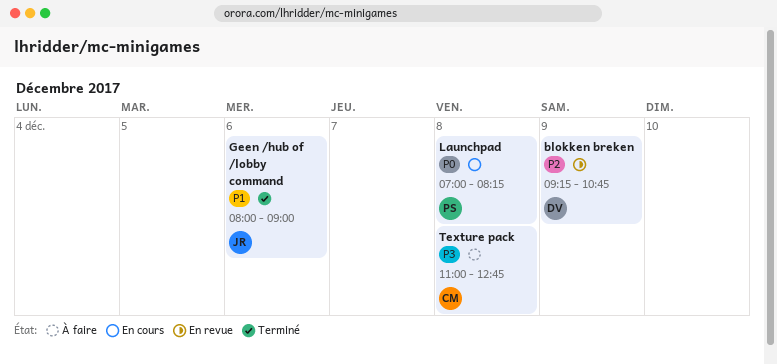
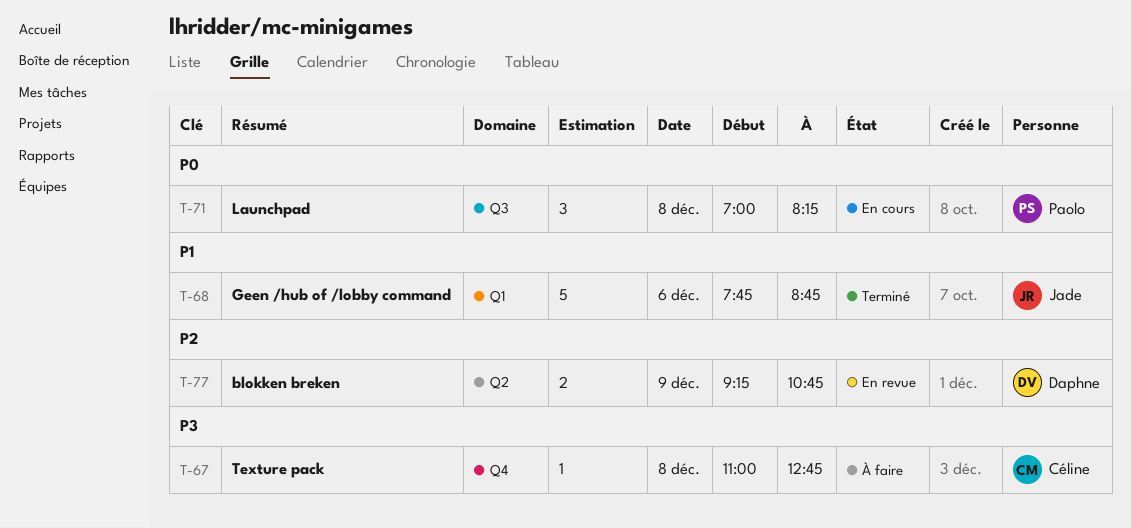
Geen /hub of /lobby command, begins: 08:00 -> 07:45
Geen /hub of /lobby command, ends: 09:00 -> 08:45

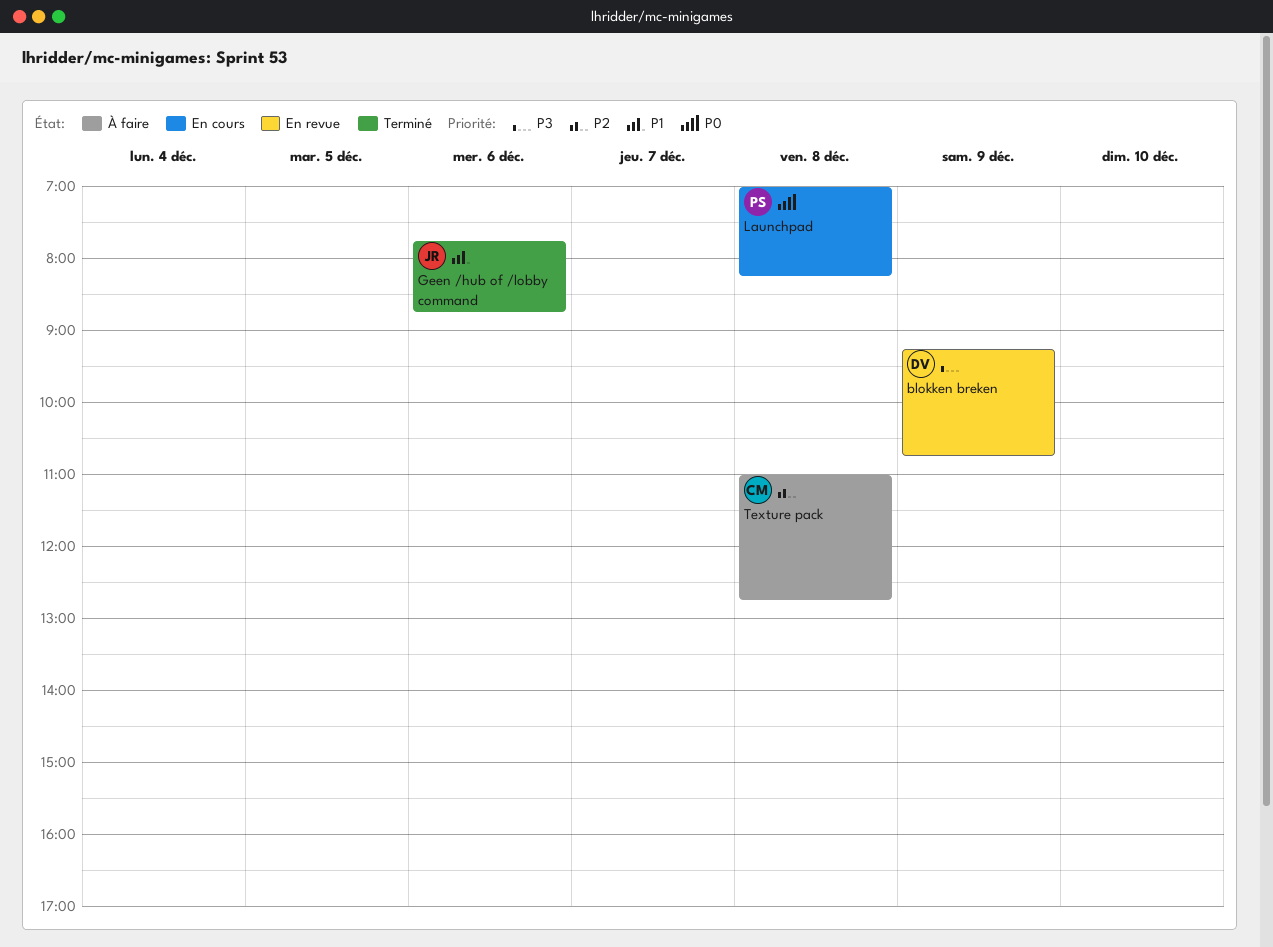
blokken breken, priority: P2 -> P3
Texture pack, priority: P3 -> P2

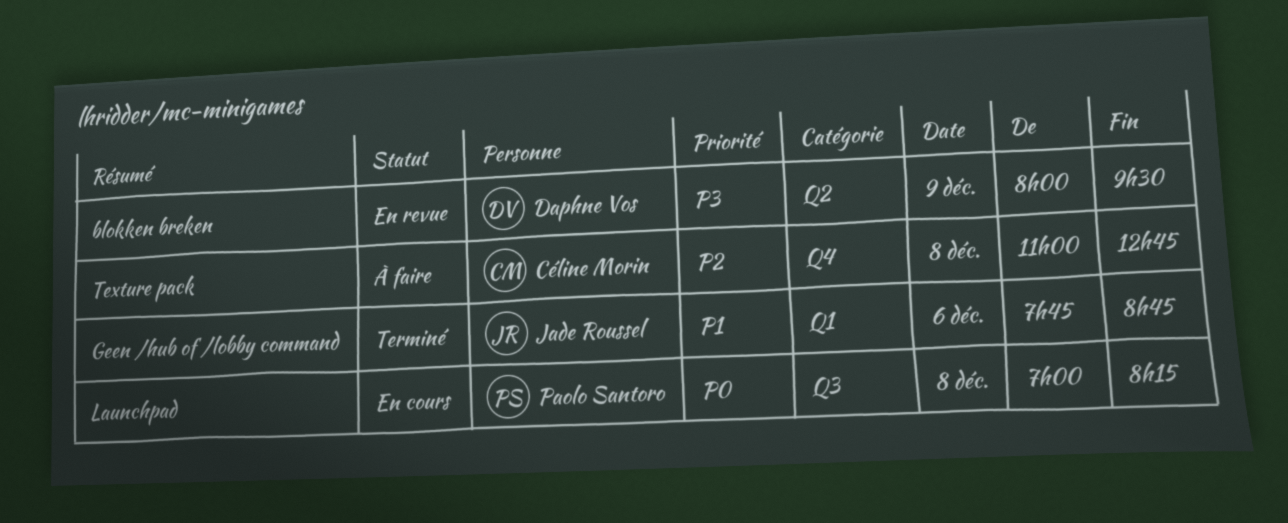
blokken breken, begins: 09:15 -> 08:00
blokken breken, ends: 10:45 -> 09:30

